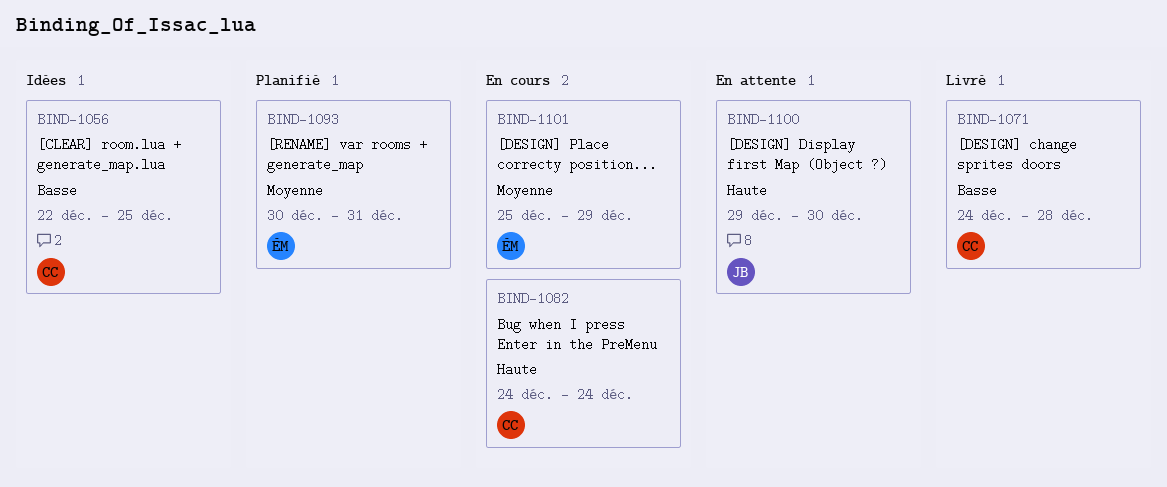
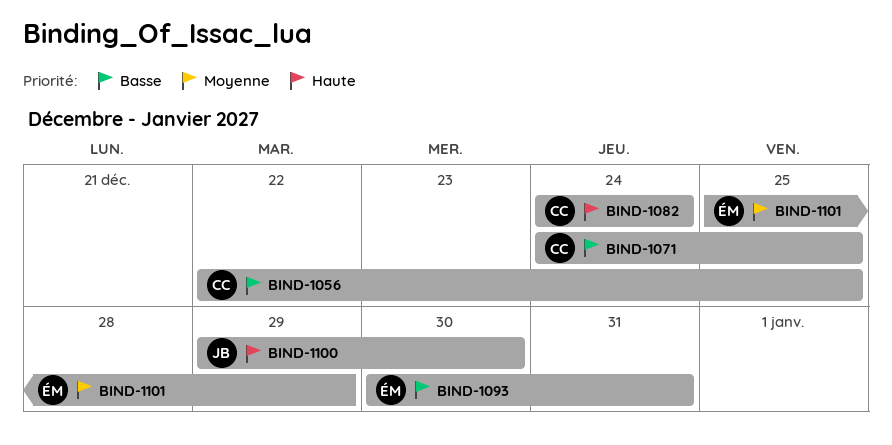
BIND-1071, due: Dec 28 -> Dec 25
BIND-1093, priority: Moyenne -> Basse

